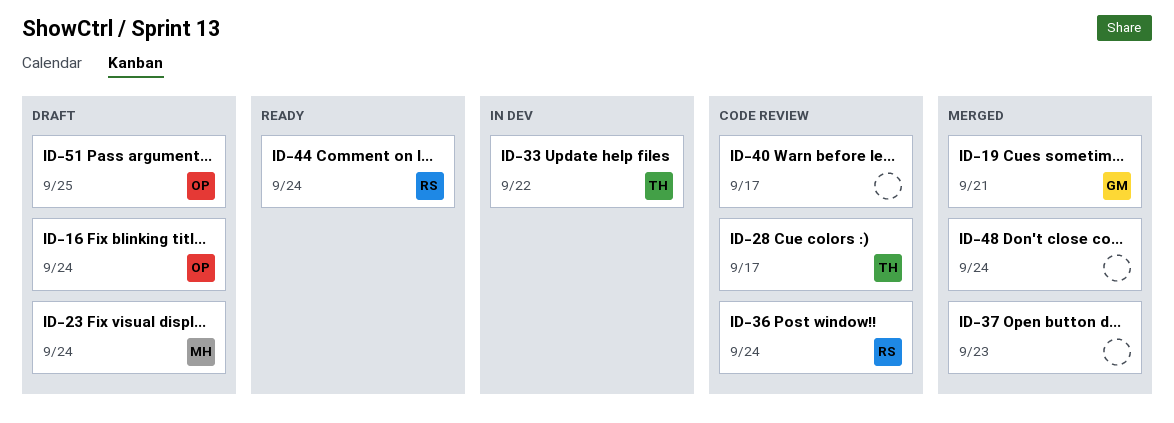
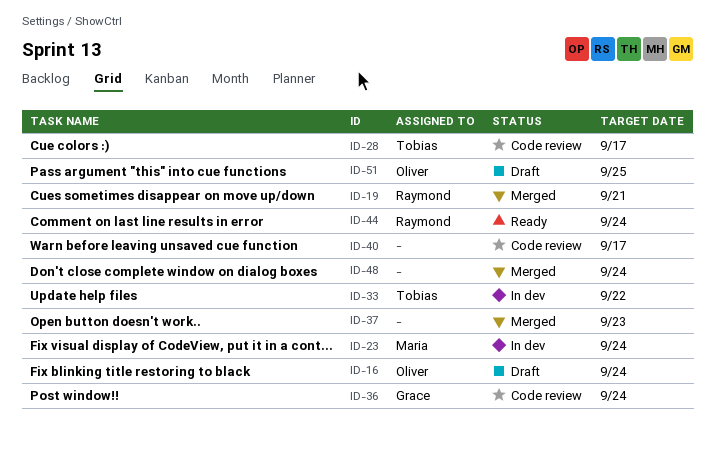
ID-19, owner: Grace -> Raymond
ID-23, status: Draft -> In dev
ID-36, owner: Raymond -> Grace

